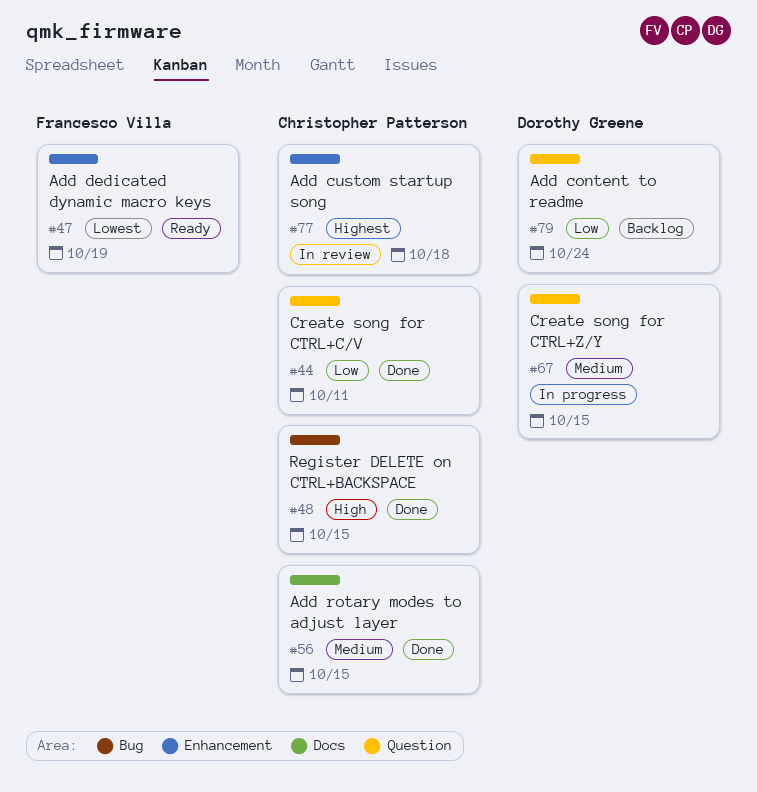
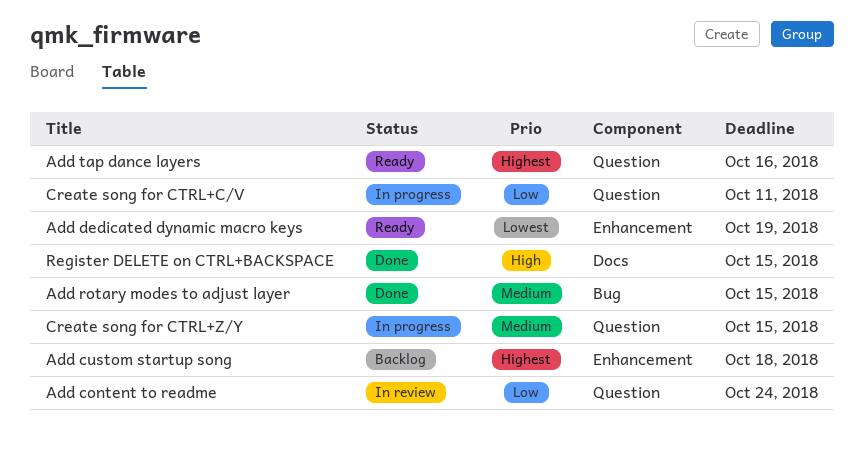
Add content to readme, status: Backlog -> In review
Add custom startup song, status: In review -> Backlog
Add rotary modes to adjust layer, label: Docs -> Bug
Add tap dance layers: none -> present
Create song for CTRL+C/V, status: Done -> In progress
Register DELETE on CTRL+BACKSPACE, label: Bug -> Docs

